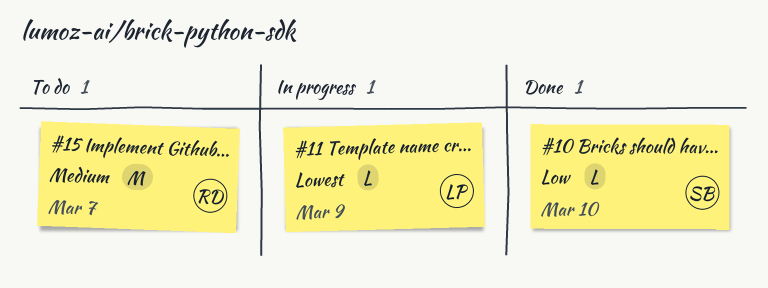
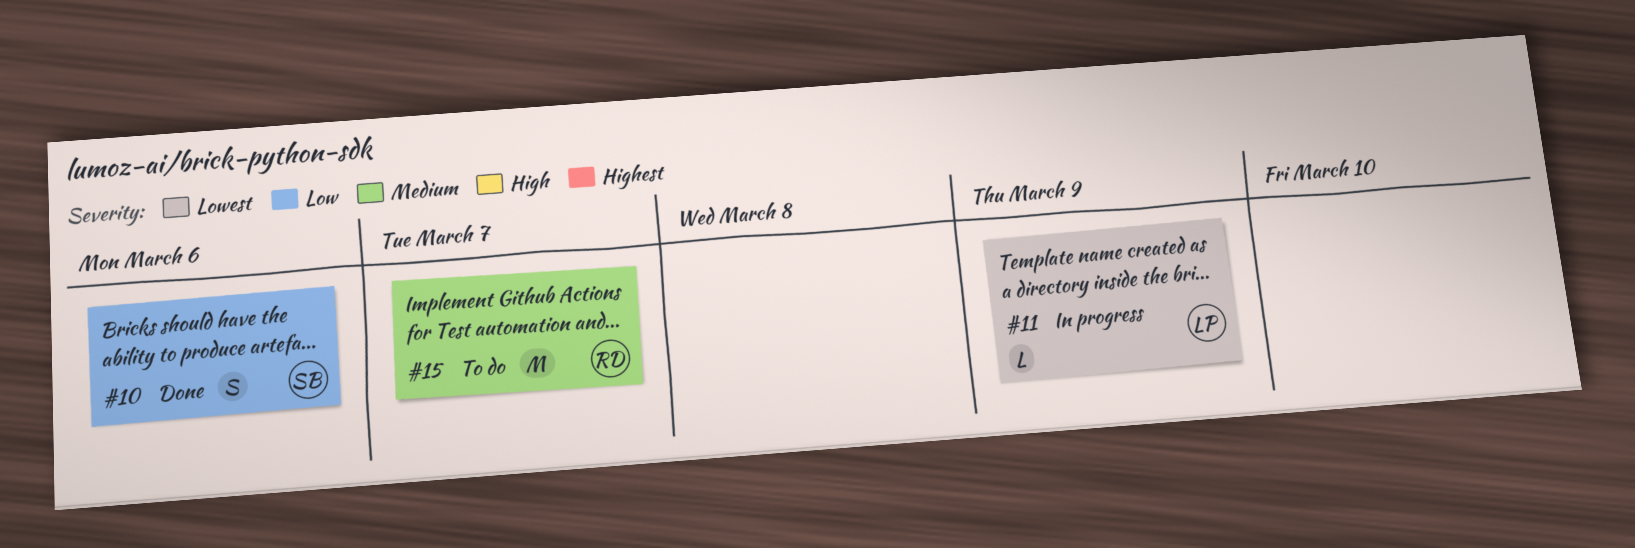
#10, estimate: L -> S
#10, due: Mar 10 -> Mar 6

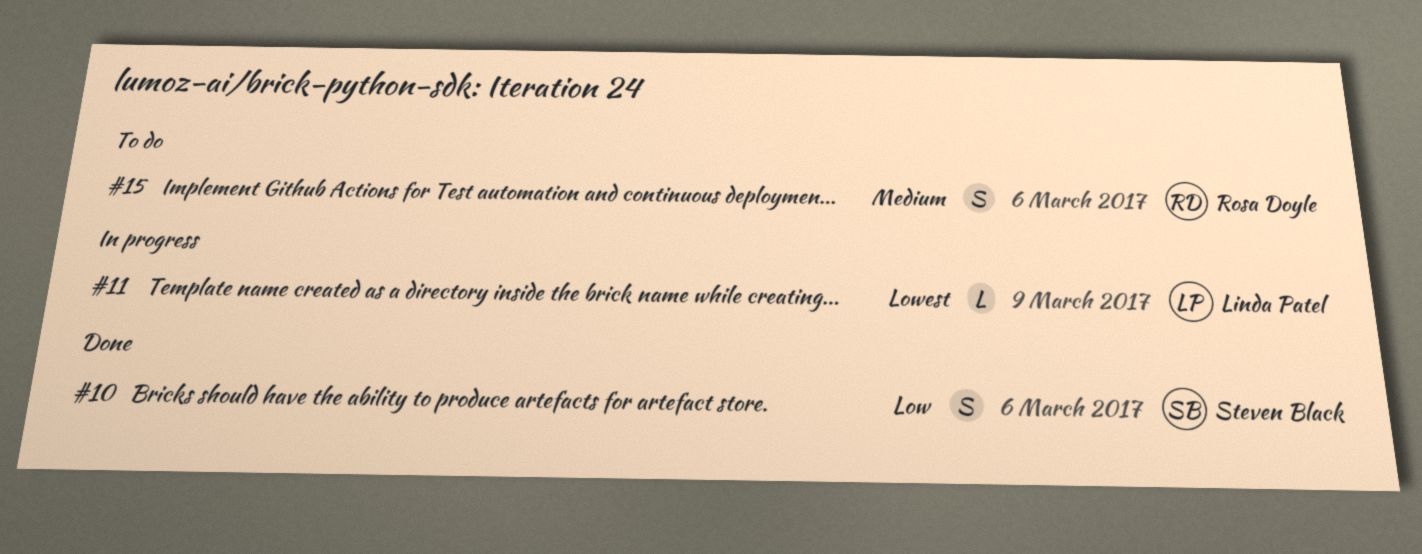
#15, estimate: M -> S
#15, due: Mar 7 -> Mar 6

